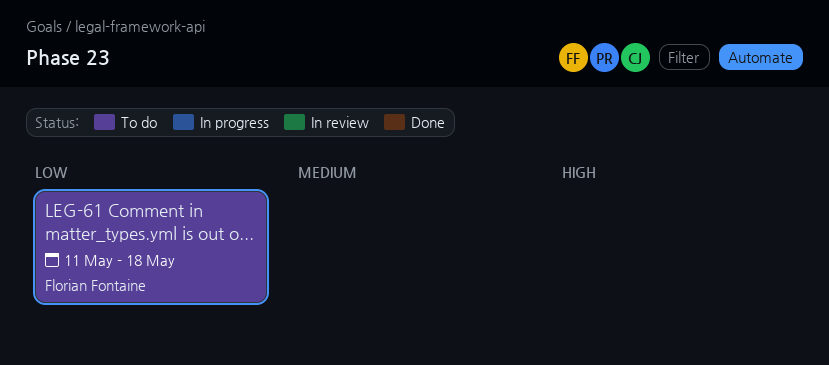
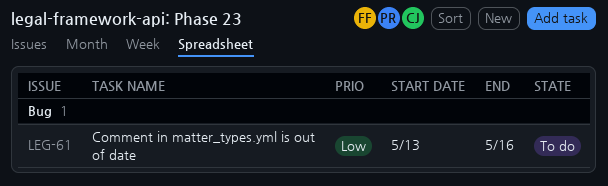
LEG-61, start: May 11 -> May 13
LEG-61, due: May 18 -> May 16

